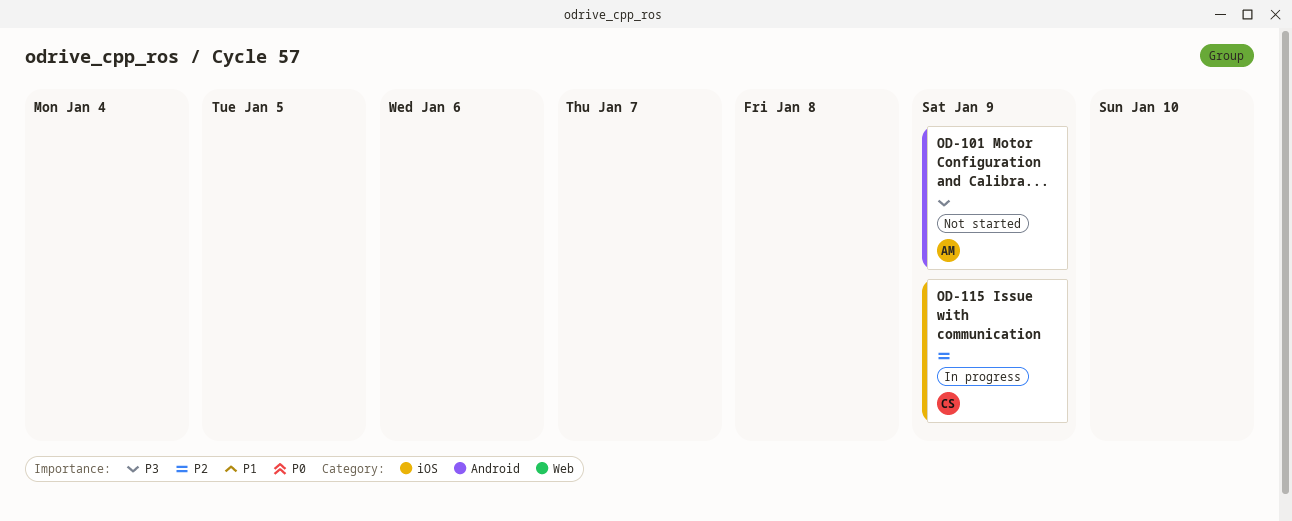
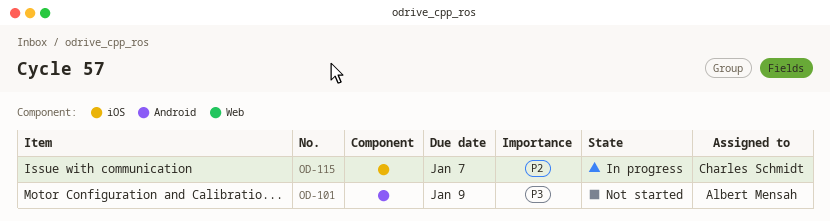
OD-115, due: Jan 9 -> Jan 7

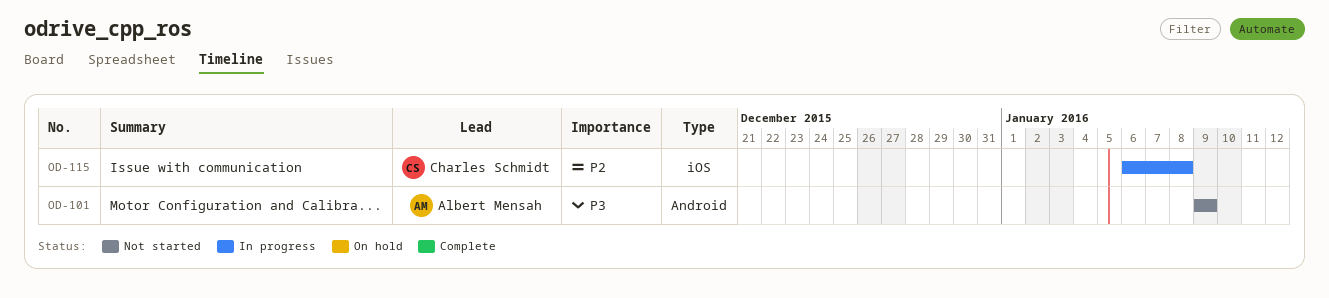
OD-115, due: Jan 7 -> Jan 8

